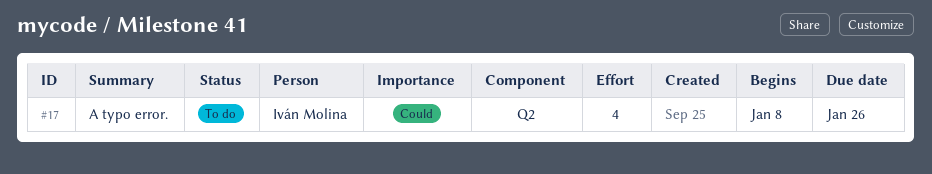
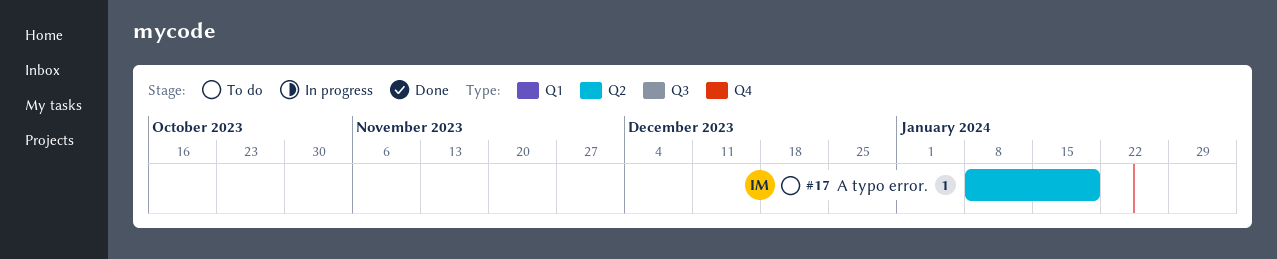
#17, estimate: 4 -> 1
#17, due: Jan 26 -> Jan 19

